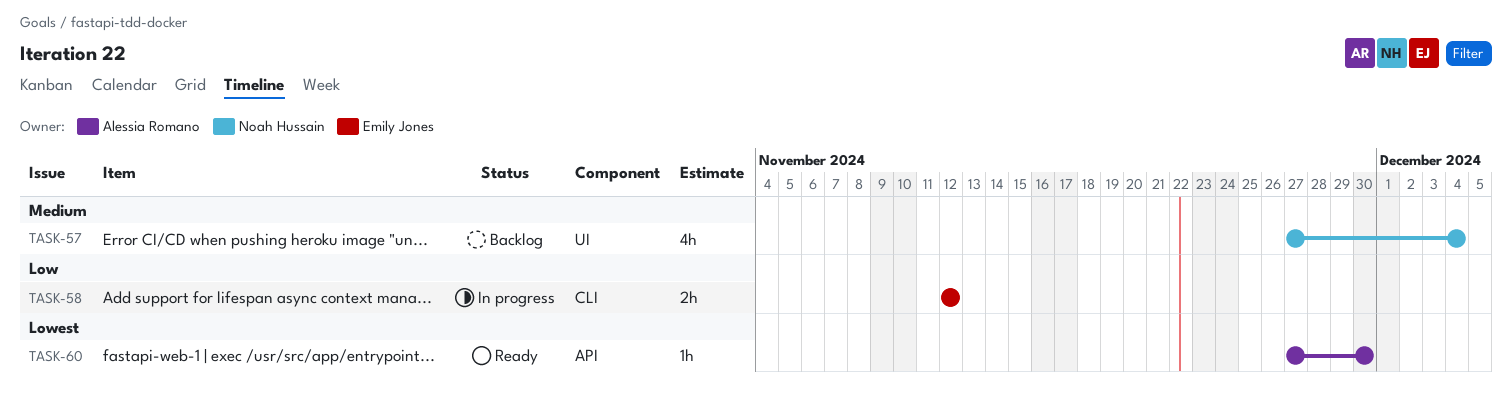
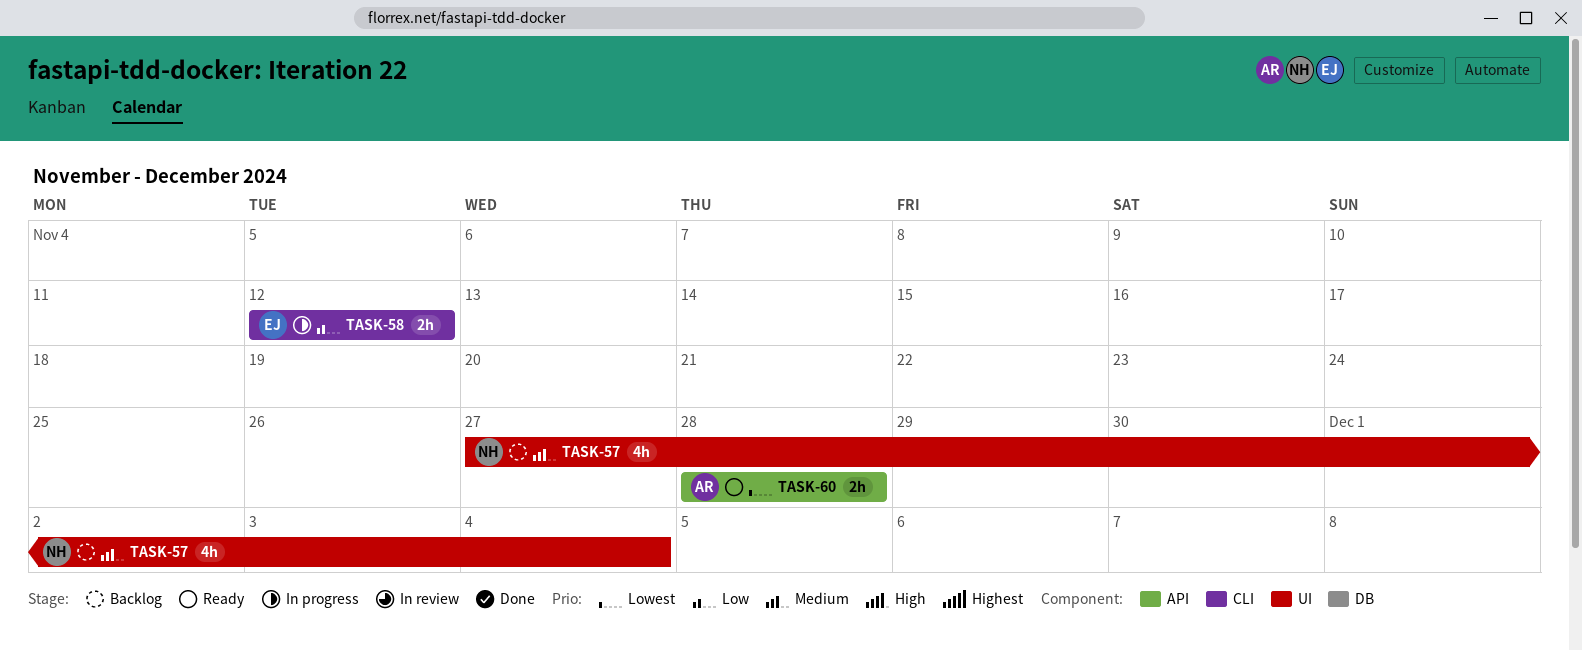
TASK-60, estimate: 1h -> 2h
TASK-60, start: Nov 27 -> Nov 28
TASK-60, due: Nov 30 -> Nov 28

